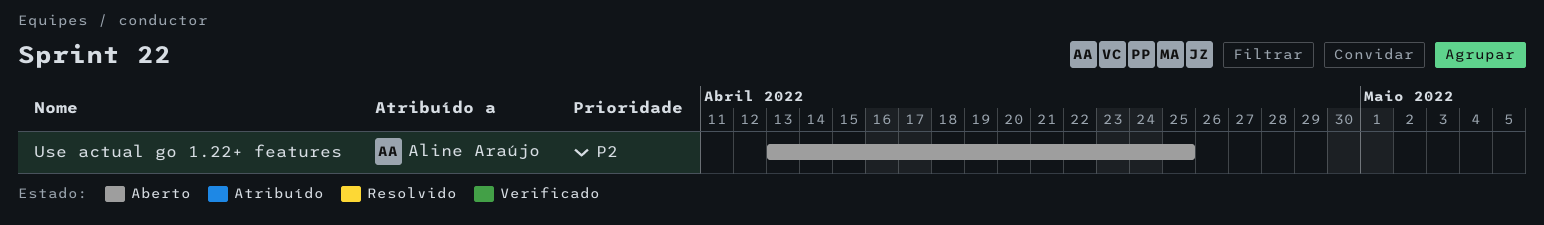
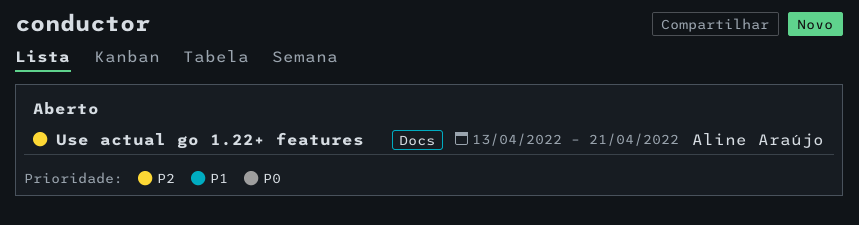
Use actual go 1.22+ features, due: Apr 25 -> Apr 21

